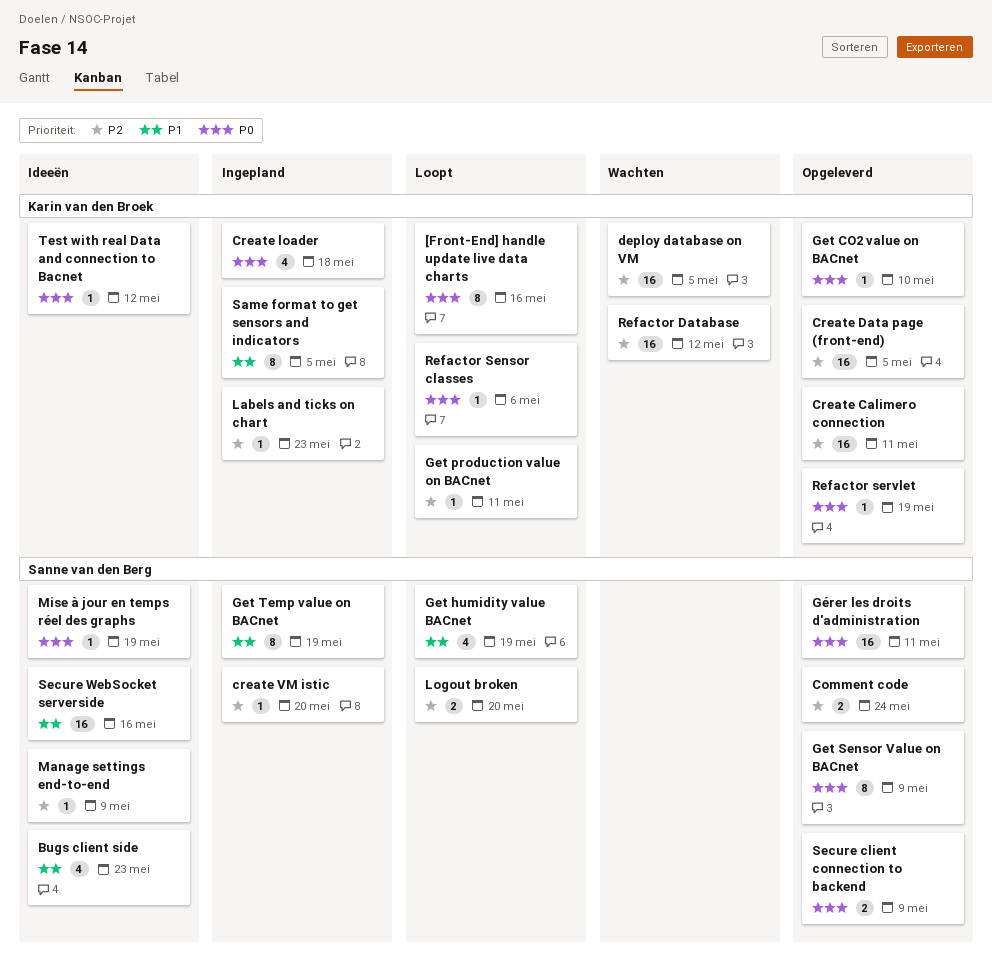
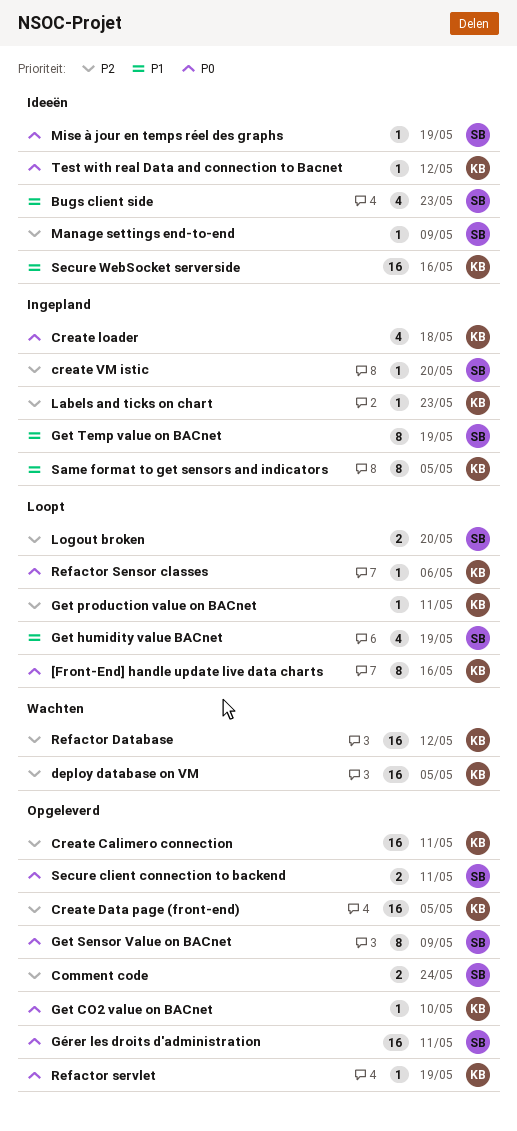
Secure client connection to backend, due: May 9 -> May 11
Secure WebSocket serverside, owner: Sanne van den Berg -> Karin van den Broek

